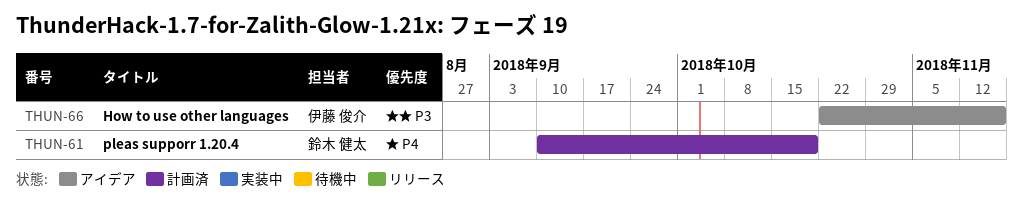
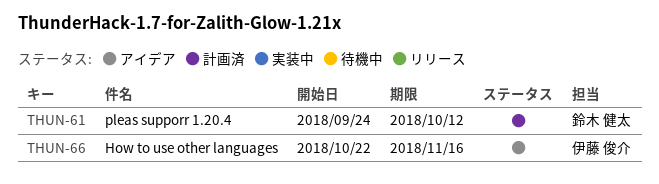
THUN-61, start: Sep 10 -> Sep 24
THUN-61, due: Oct 19 -> Oct 12

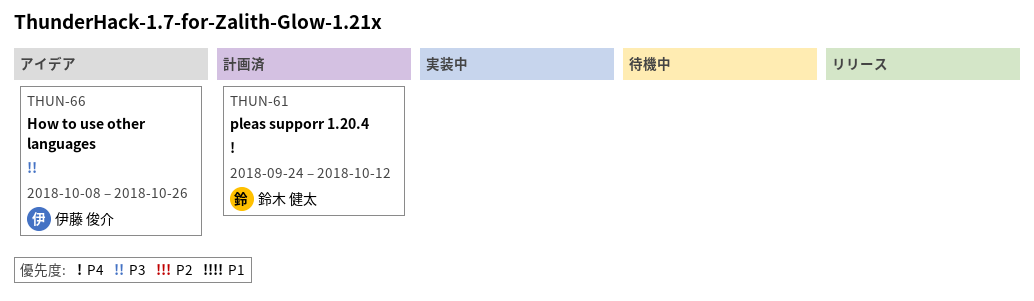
THUN-66, start: Oct 22 -> Oct 8
THUN-66, due: Nov 16 -> Oct 26

